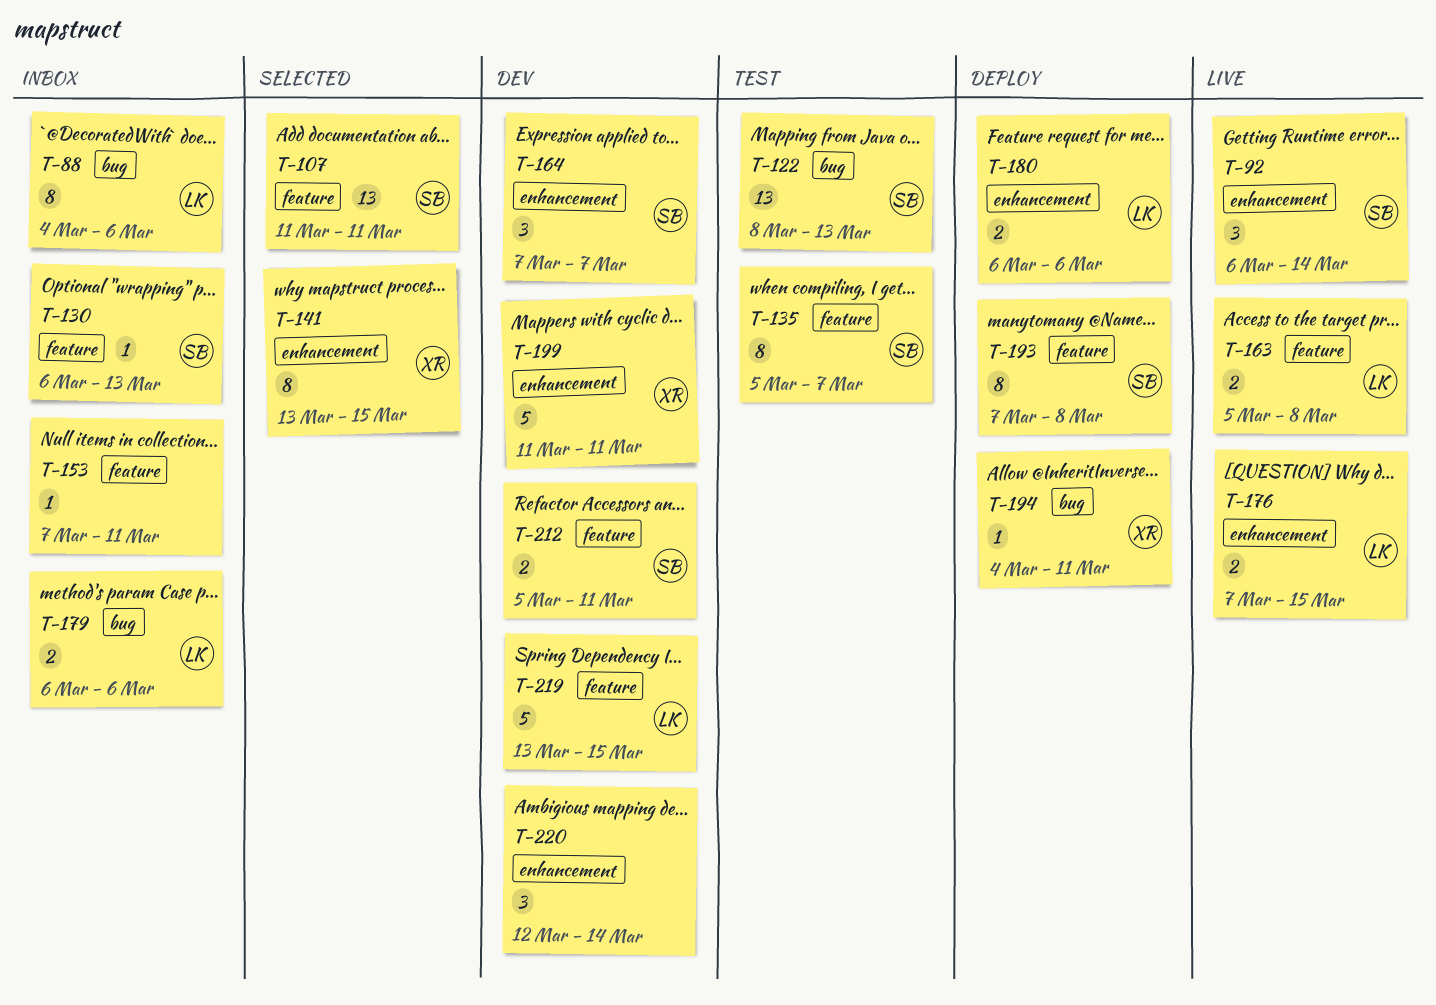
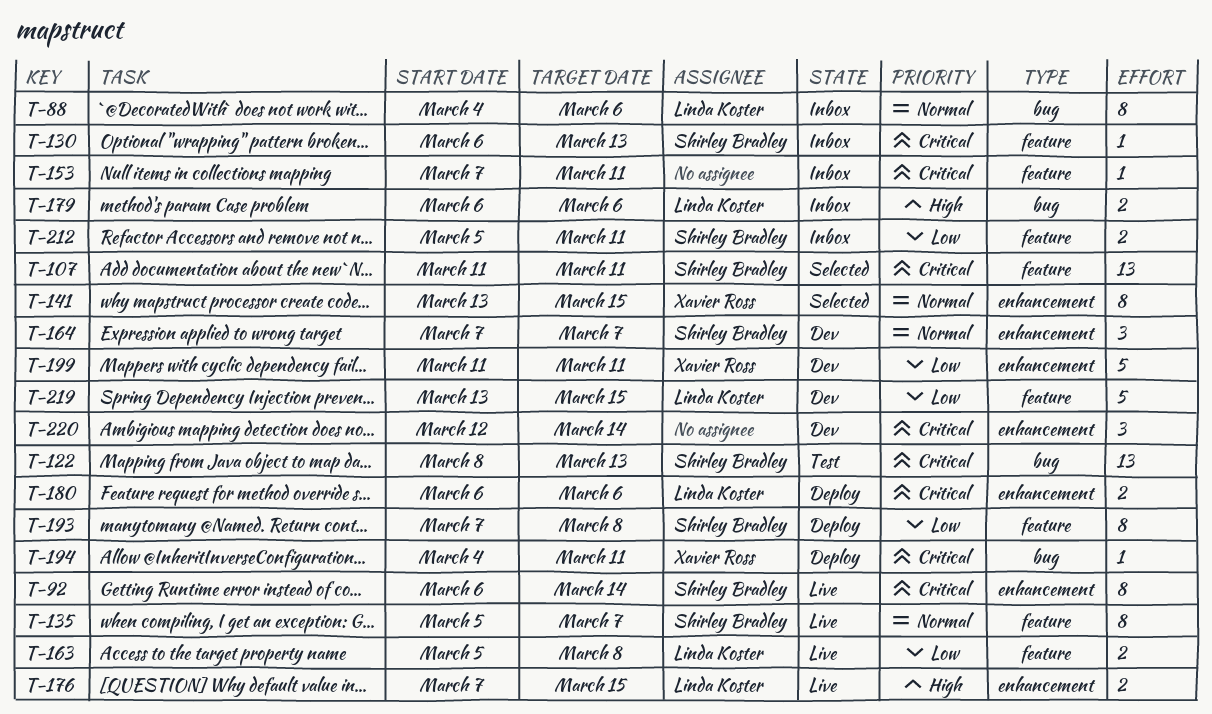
T-92, estimate: 3 -> 8
T-135, status: Test -> Live
T-212, status: Dev -> Inbox

